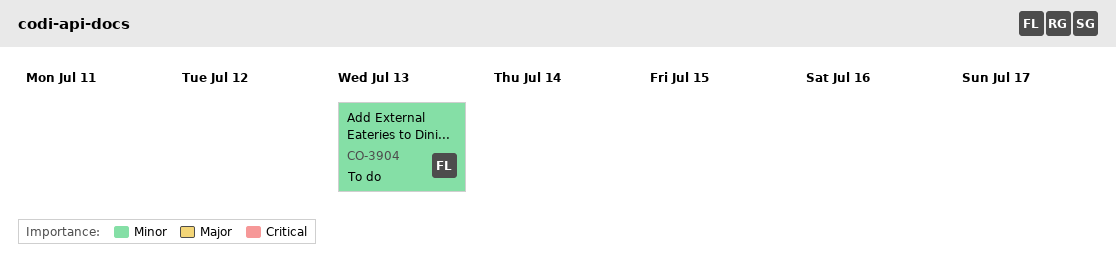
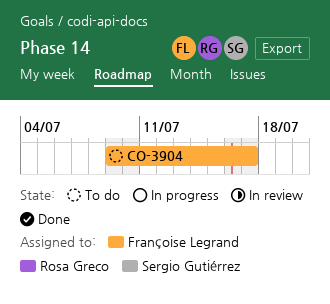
CO-3904, due: Jul 13 -> Jul 17

